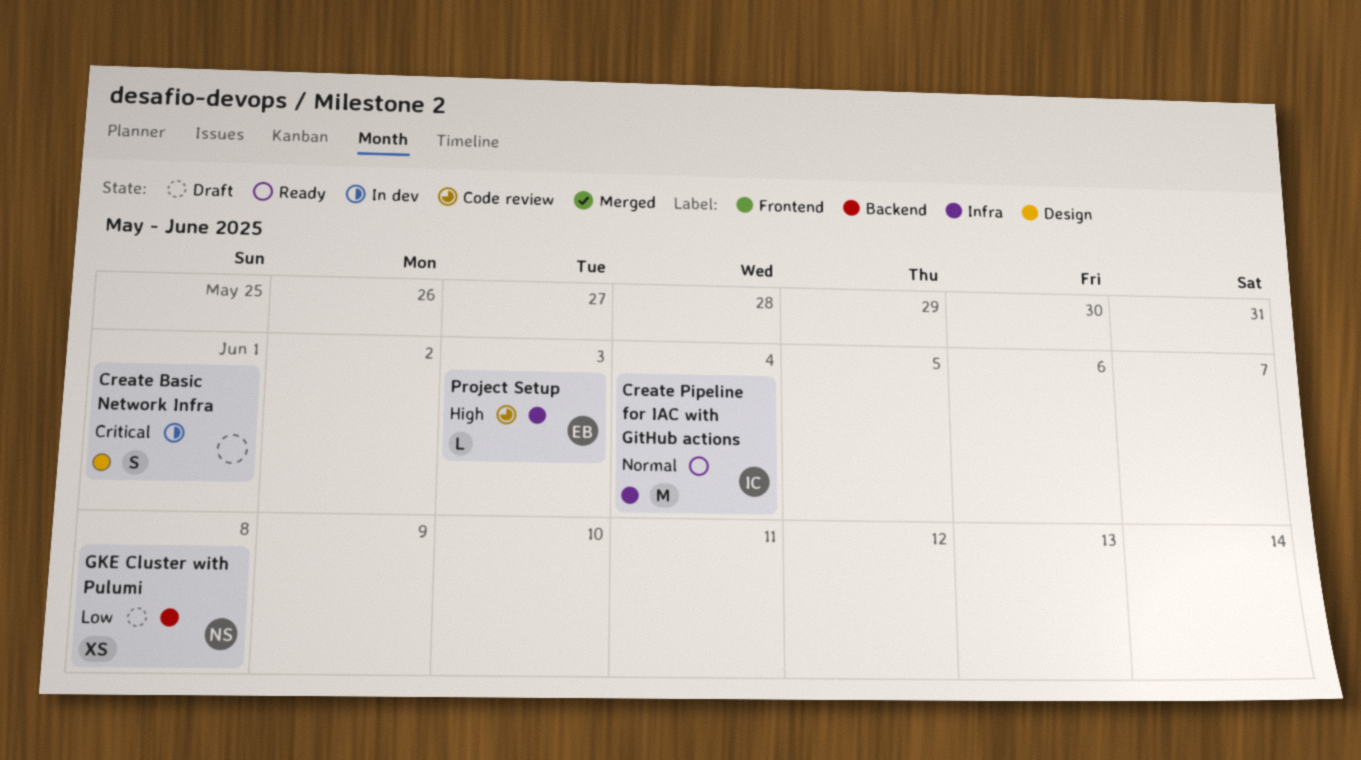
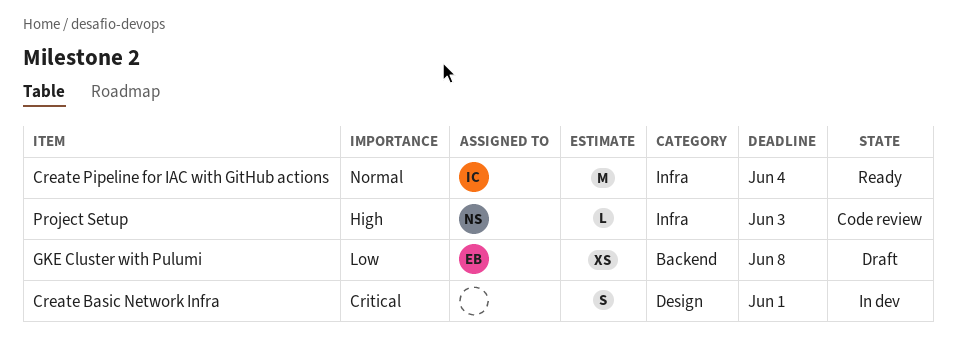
GKE Cluster with Pulumi, owner: NS -> EB
Project Setup, owner: EB -> NS

